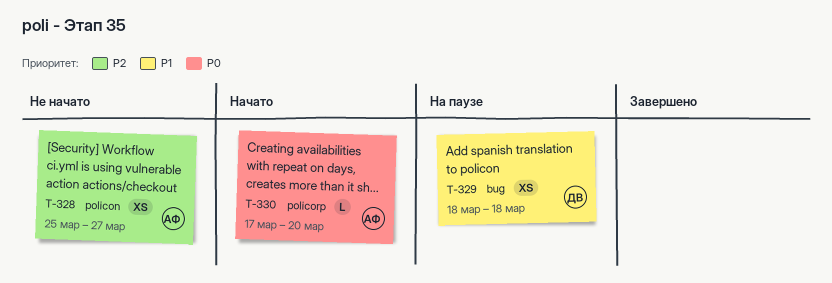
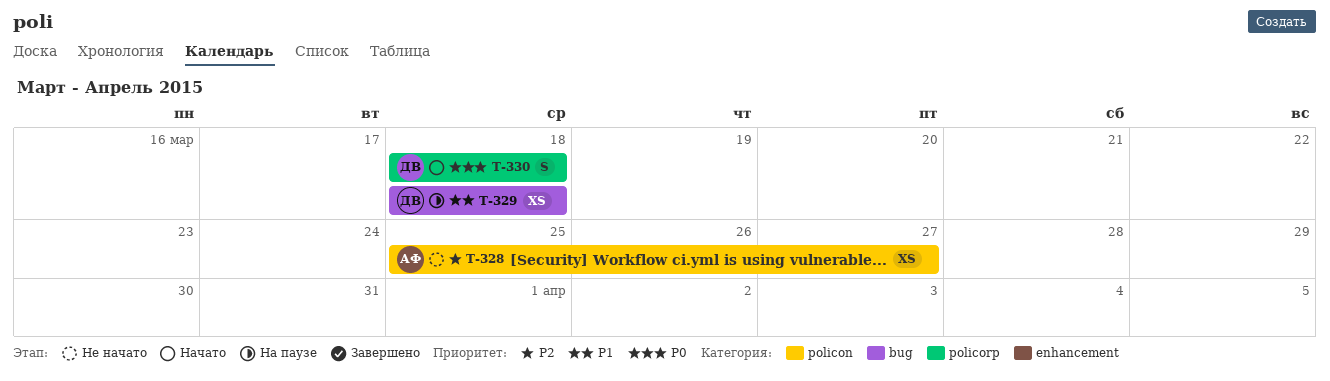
T-330, owner: АФ -> ДВ
T-330, estimate: L -> S
T-330, start: Mar 17 -> Mar 18
T-330, due: Mar 20 -> Mar 18

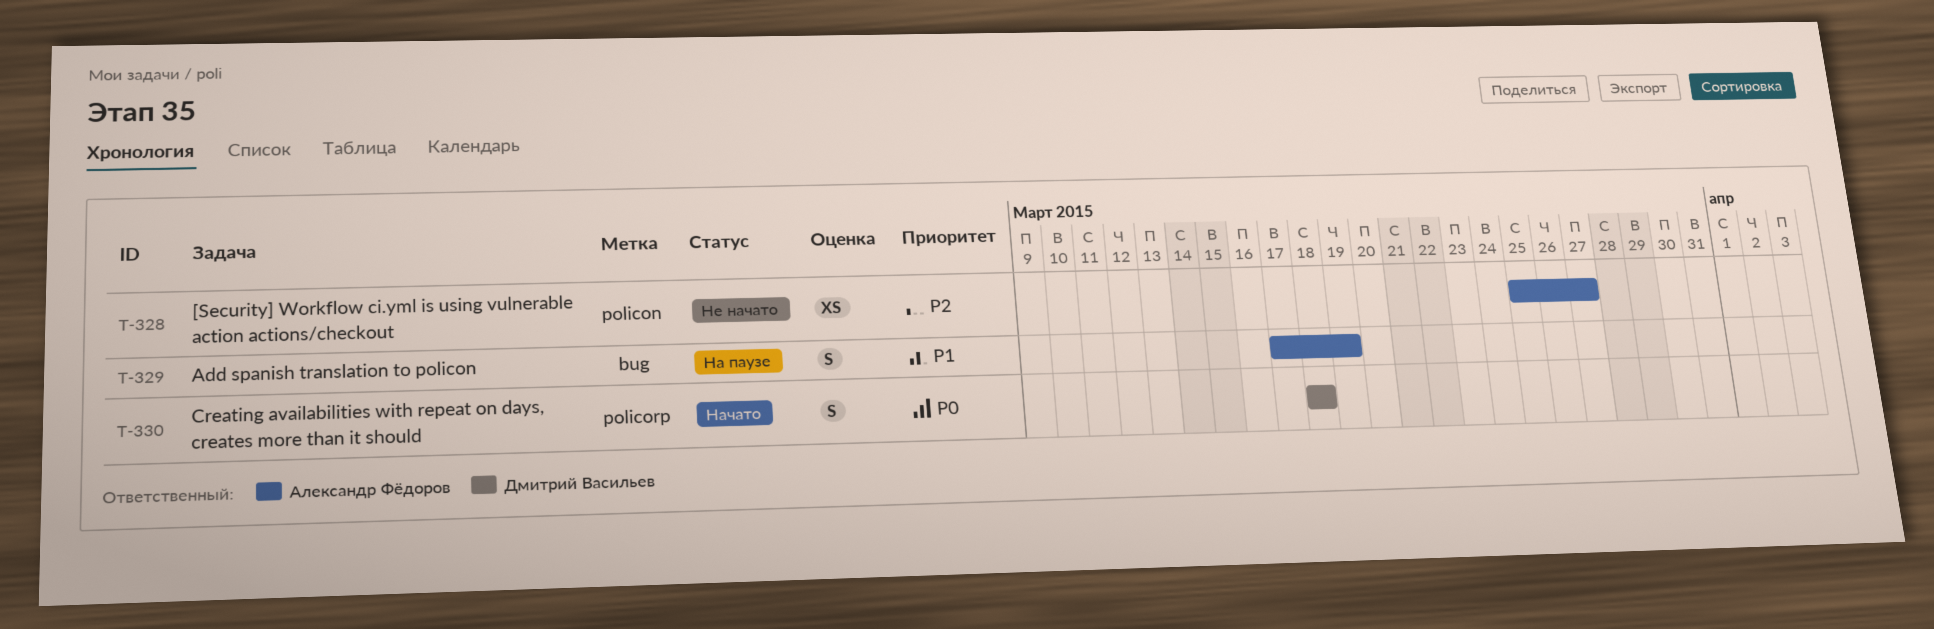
T-329, owner: Дмитрий Васильев -> Александр Фёдоров
T-329, estimate: XS -> S
T-329, start: Mar 18 -> Mar 17
T-329, due: Mar 18 -> Mar 19

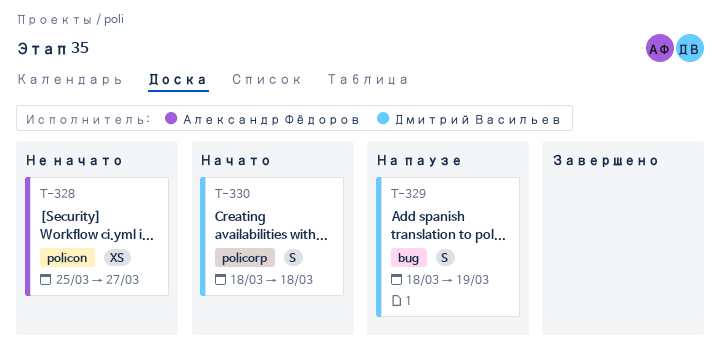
T-329, owner: Александр Фёдоров -> Дмитрий Васильев
T-329, start: Mar 17 -> Mar 18

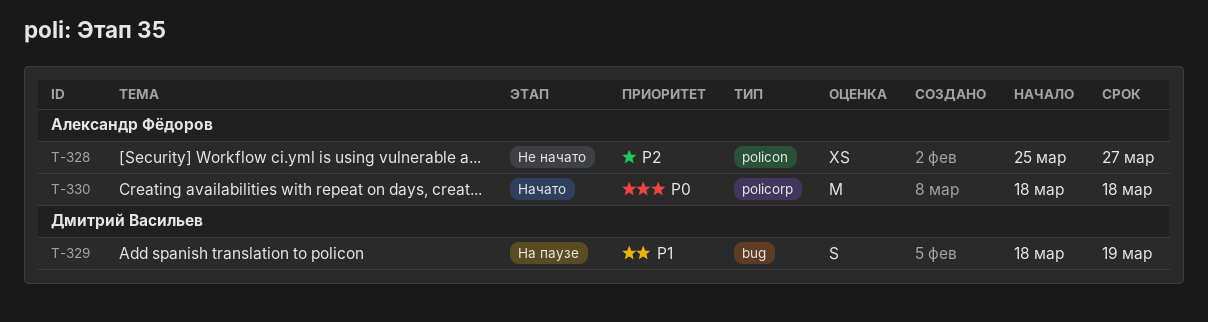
T-330, owner: Дмитрий Васильев -> Александр Фёдоров
T-330, estimate: S -> M

